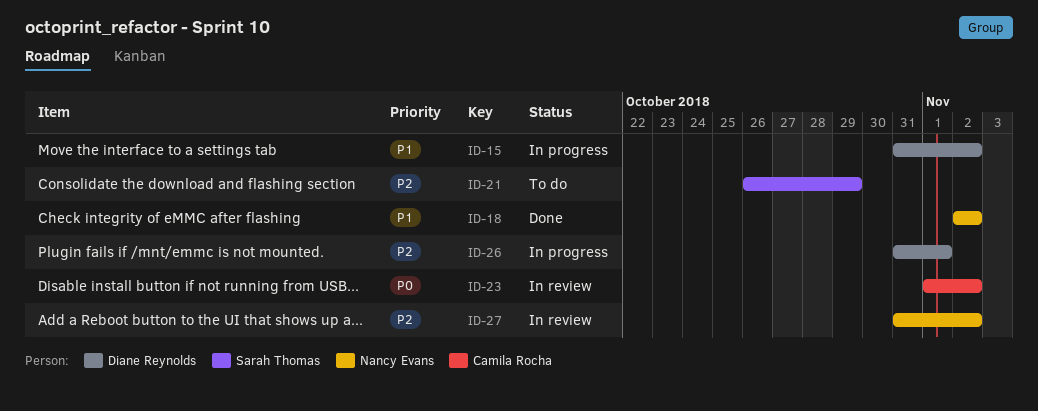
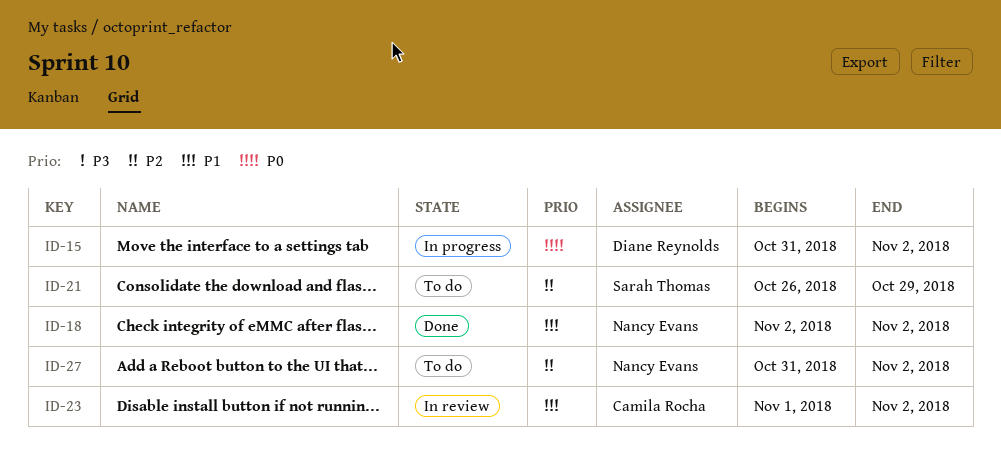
ID-15, priority: P1 -> P0
ID-23, priority: P0 -> P1
ID-26: present -> none
ID-27, status: In review -> To do

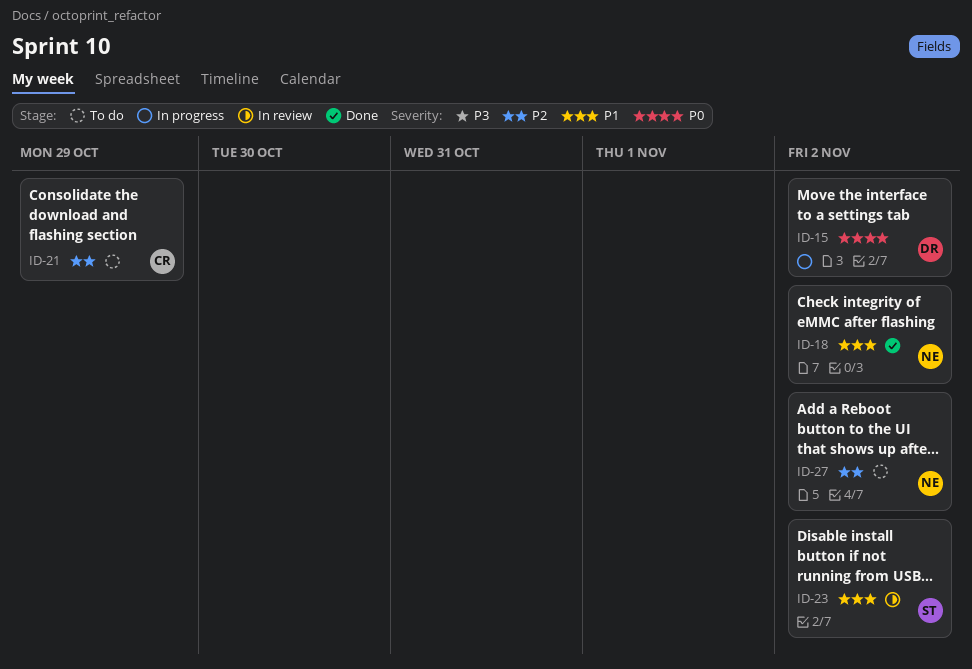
ID-21, owner: Sarah Thomas -> Camila Rocha
ID-23, owner: Camila Rocha -> Sarah Thomas

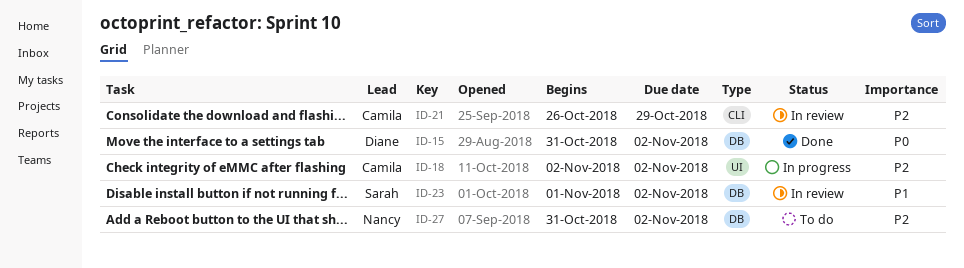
ID-15, status: In progress -> Done
ID-18, status: Done -> In progress
ID-18, owner: Nancy -> Camila
ID-18, priority: P1 -> P2
ID-21, status: To do -> In review

